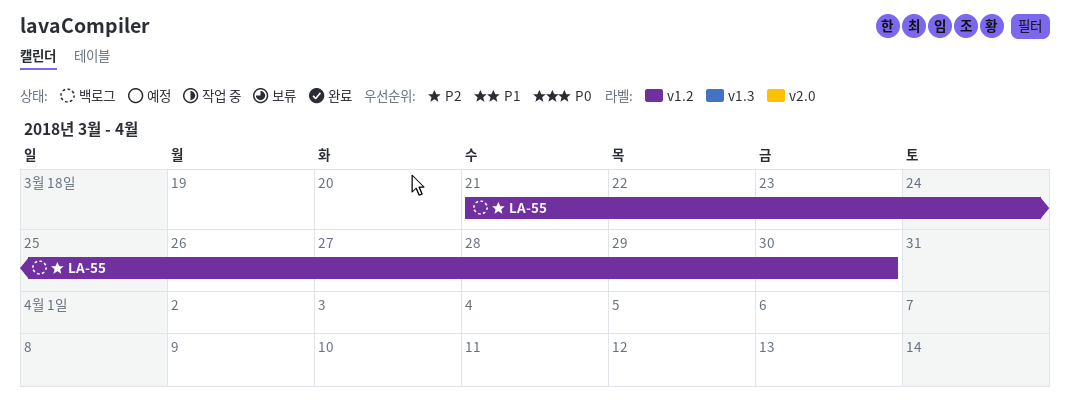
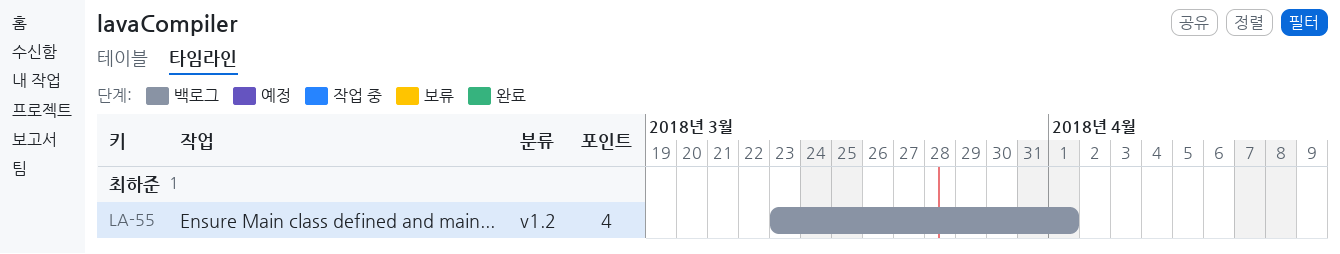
LA-55, start: Mar 21 -> Mar 23
LA-55, due: Mar 30 -> Apr 1

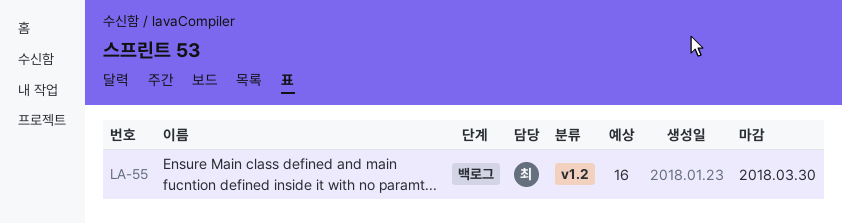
LA-55, estimate: 4 -> 16
LA-55, due: Apr 1 -> Mar 30

